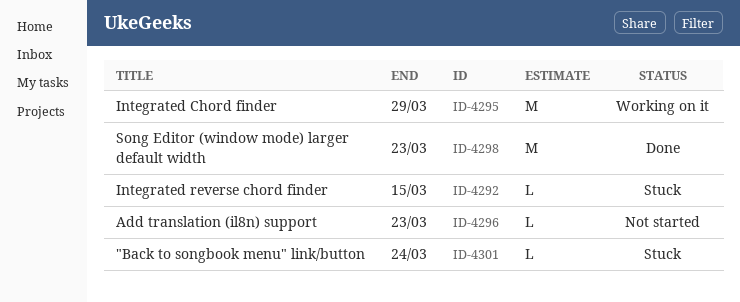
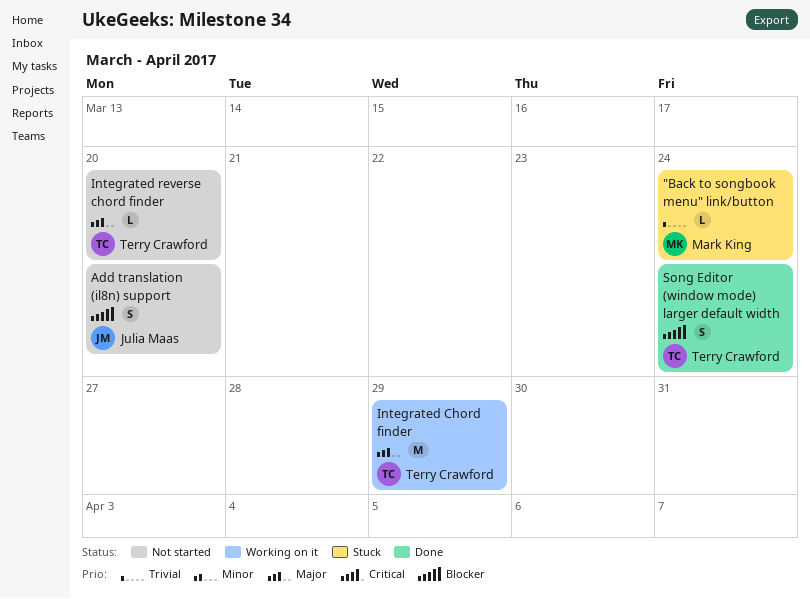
Add translation (il8n) support, estimate: L -> S
Add translation (il8n) support, due: Mar 23 -> Mar 20
Integrated reverse chord finder, status: Stuck -> Not started
Integrated reverse chord finder, due: Mar 15 -> Mar 20
Song Editor (window mode) larger default width, estimate: M -> S
Song Editor (window mode) larger default width, due: Mar 23 -> Mar 24

